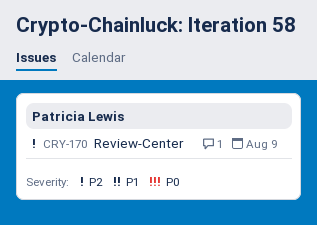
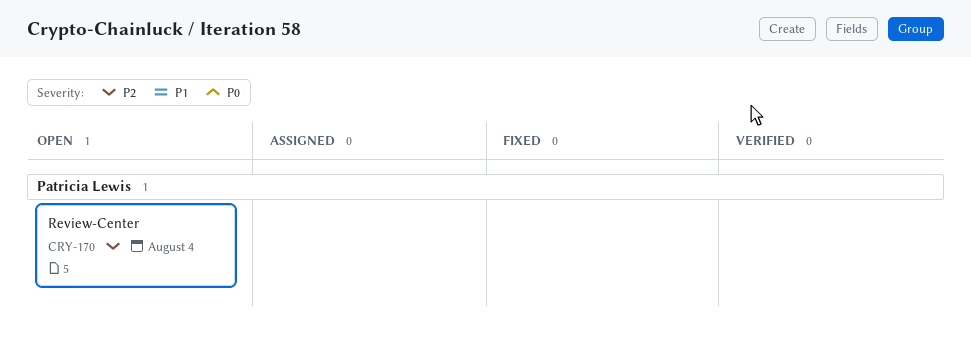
CRY-170, due: Aug 9 -> Aug 4

